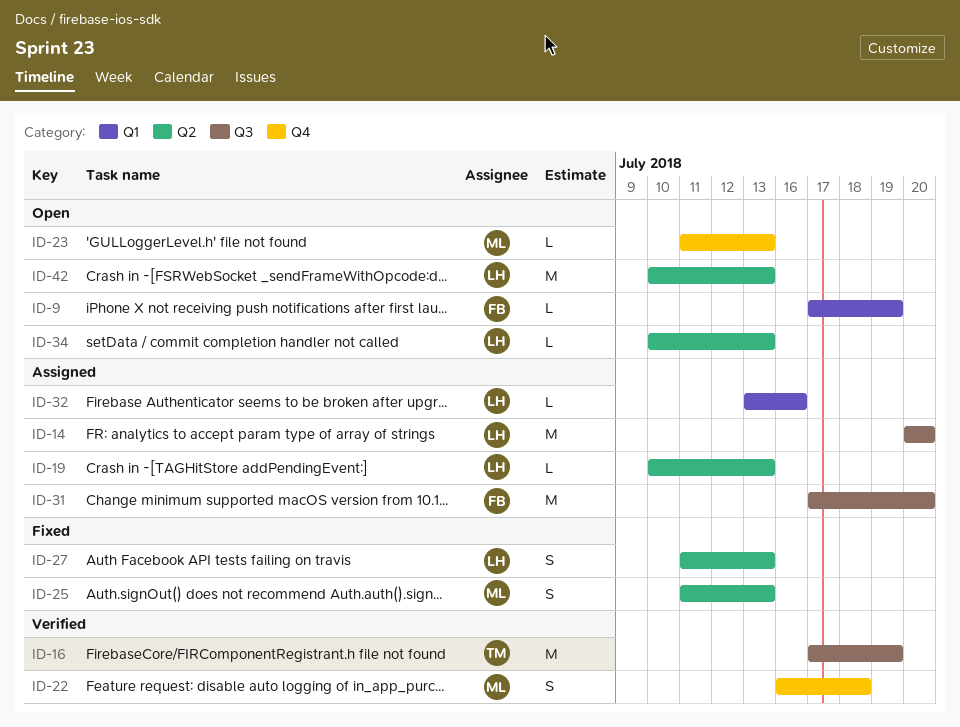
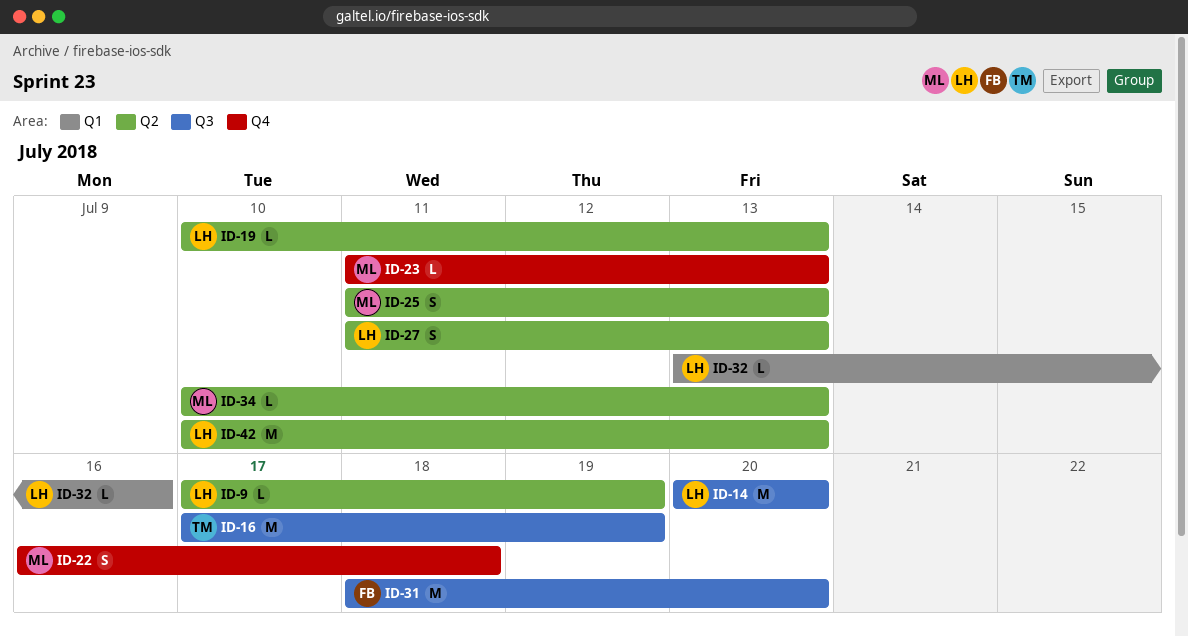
ID-9, owner: FB -> LH
ID-9, label: Q1 -> Q2
ID-31, start: Jul 17 -> Jul 18
ID-34, owner: LH -> ML

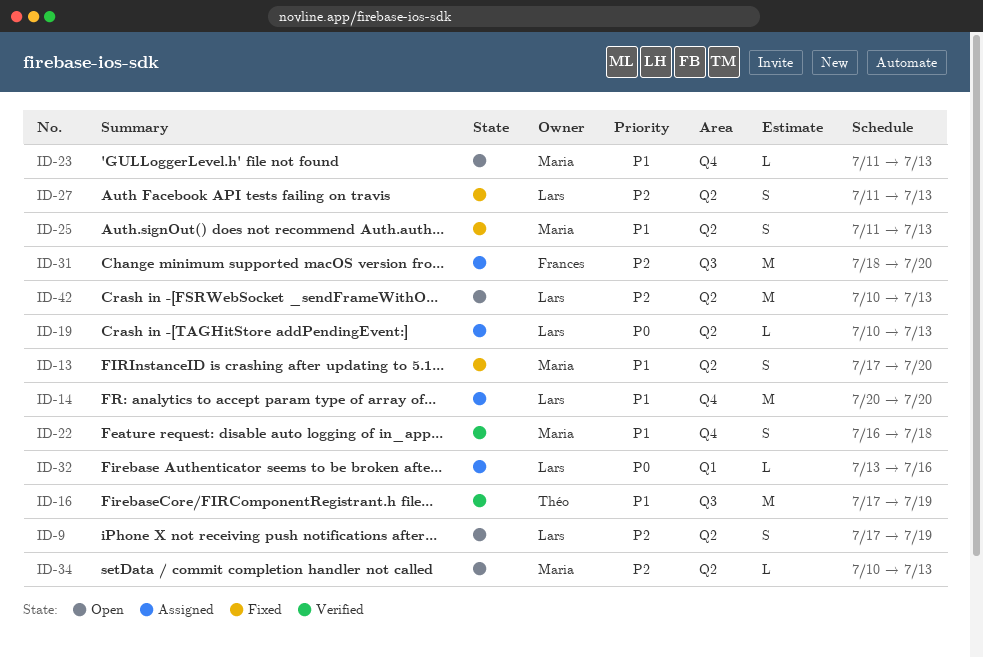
ID-9, estimate: L -> S
ID-13: none -> present
ID-14, label: Q3 -> Q4

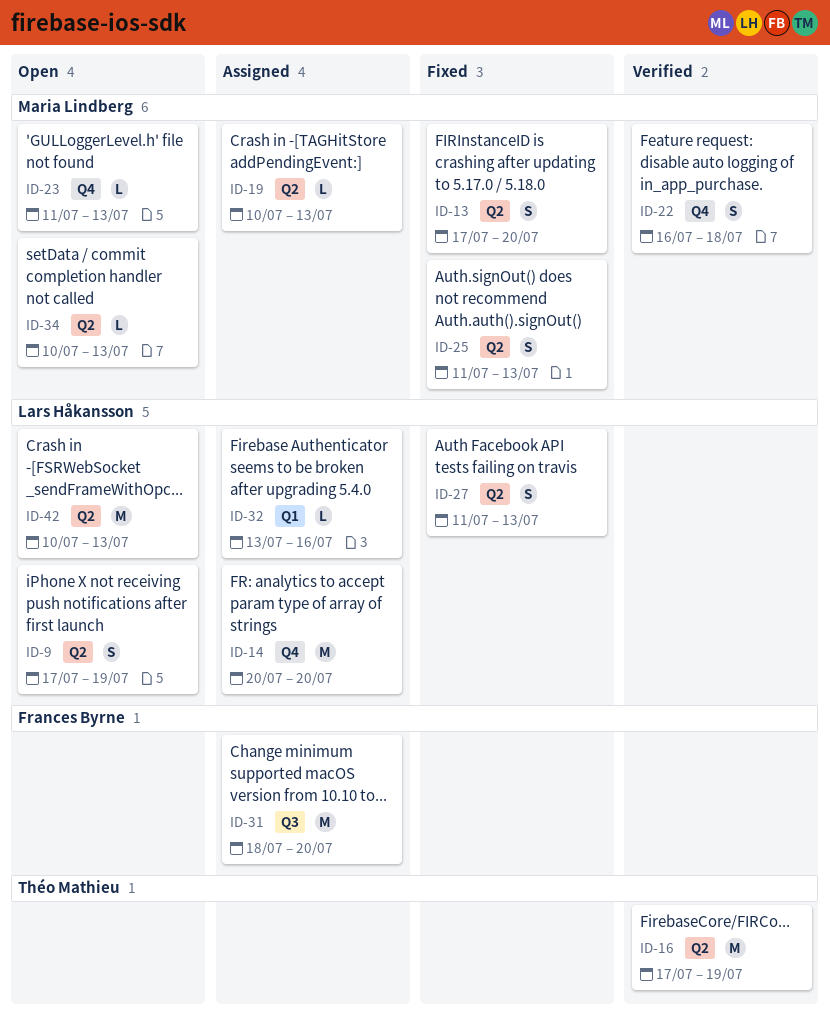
ID-16, label: Q3 -> Q2
ID-19, owner: Lars Håkansson -> Maria Lindberg

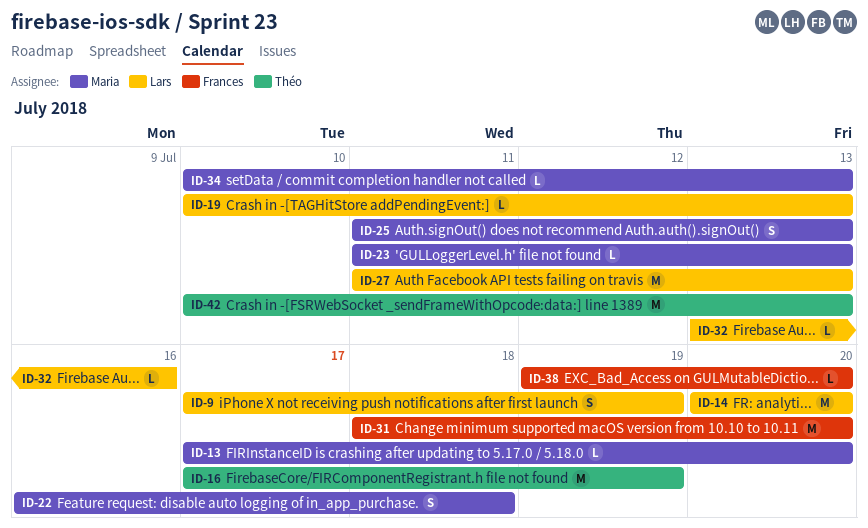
ID-13, estimate: S -> L
ID-19, owner: Maria Lindberg -> Lars Håkansson
ID-27, estimate: S -> M
ID-38: none -> present
ID-42, owner: Lars Håkansson -> Théo Mathieu

